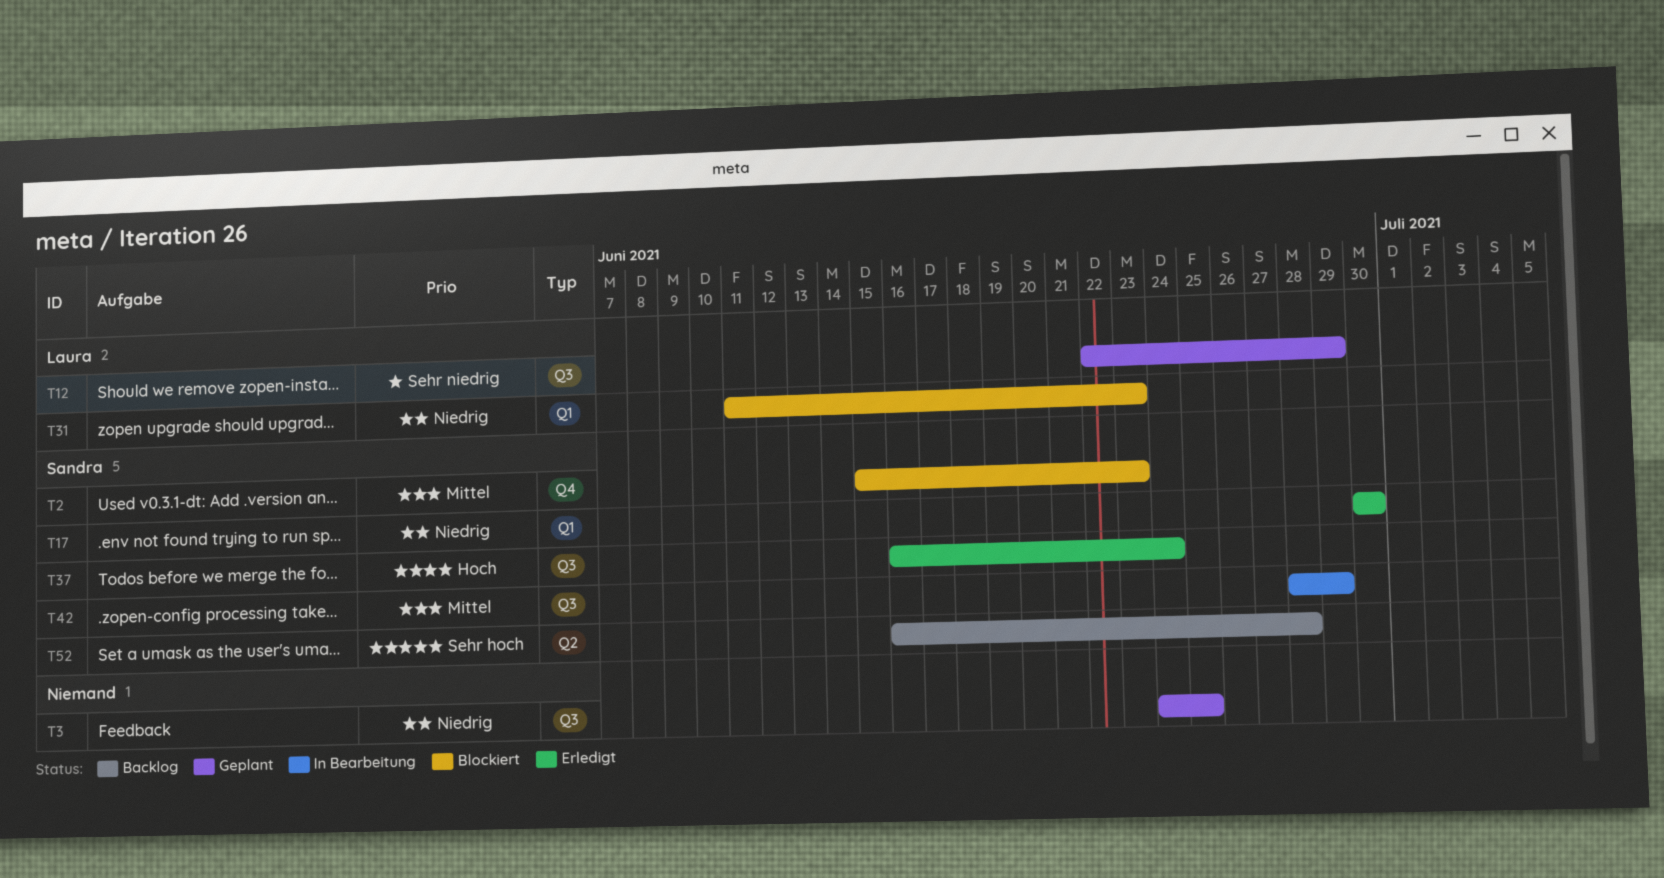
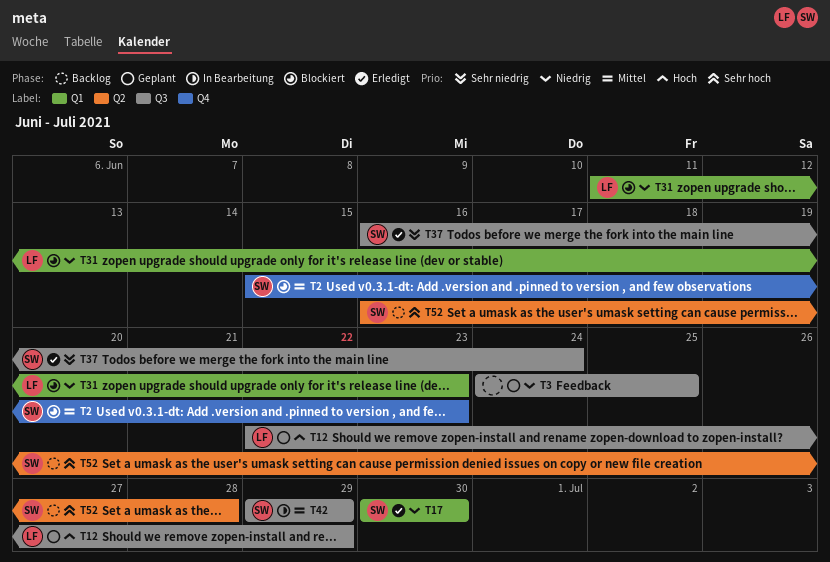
T12, priority: Sehr niedrig -> Hoch
T37, priority: Hoch -> Sehr niedrig
T42, start: Jun 28 -> Jun 29

